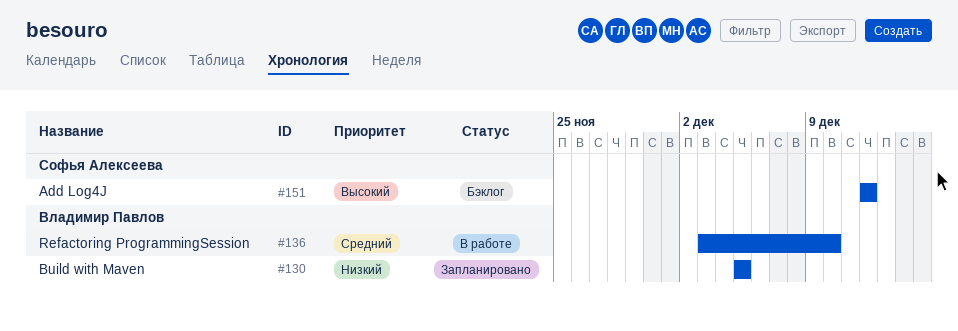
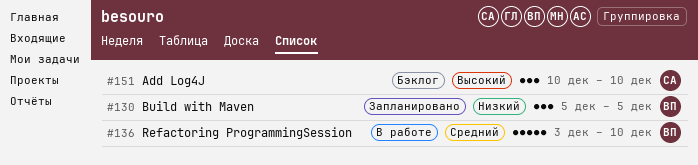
#151, start: Dec 12 -> Dec 10
#151, due: Dec 12 -> Dec 10

